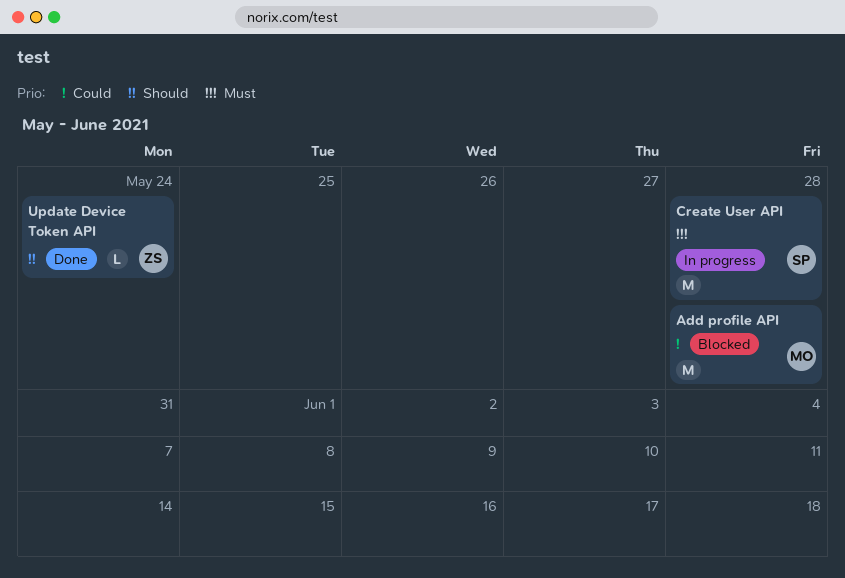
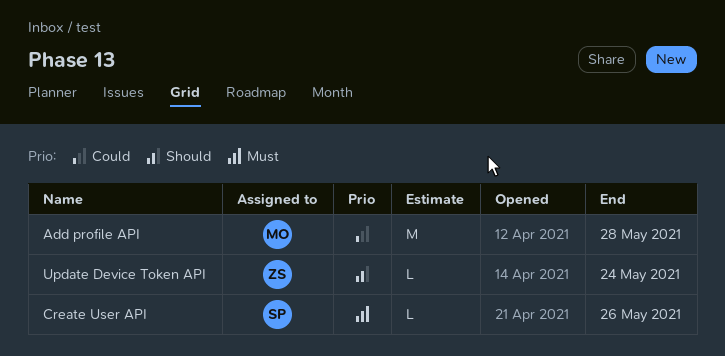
Create User API, estimate: M -> L
Create User API, due: May 28 -> May 26

